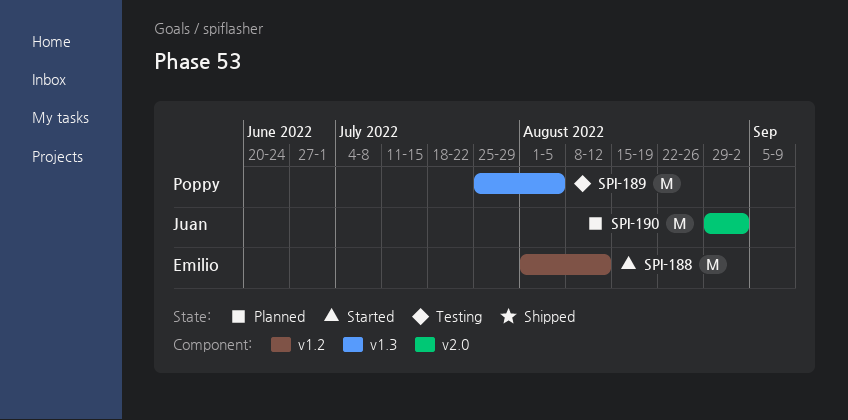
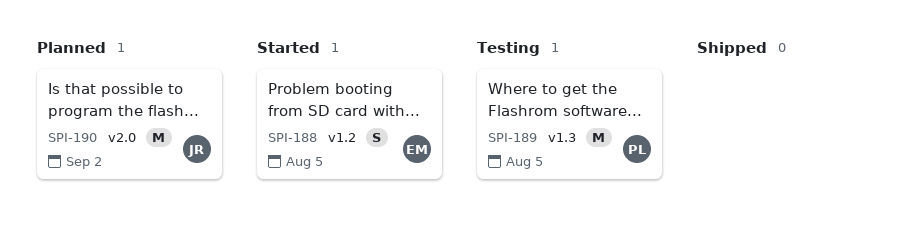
SPI-188, estimate: M -> S
SPI-188, due: Aug 12 -> Aug 5

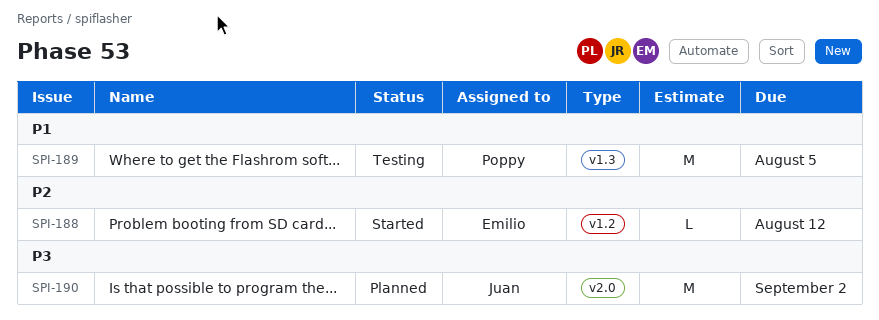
SPI-188, estimate: S -> L
SPI-188, due: Aug 5 -> Aug 12

